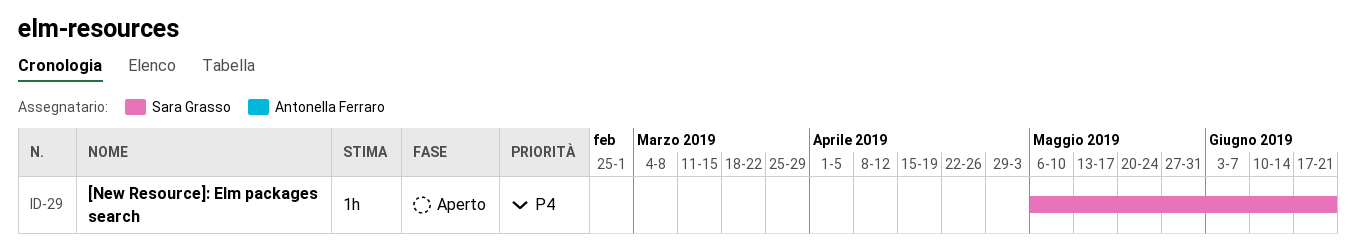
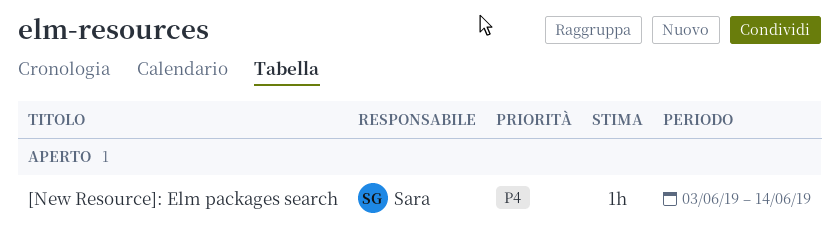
[New Resource]: Elm packages search, start: May 6 -> Jun 3
[New Resource]: Elm packages search, due: Jun 21 -> Jun 14

